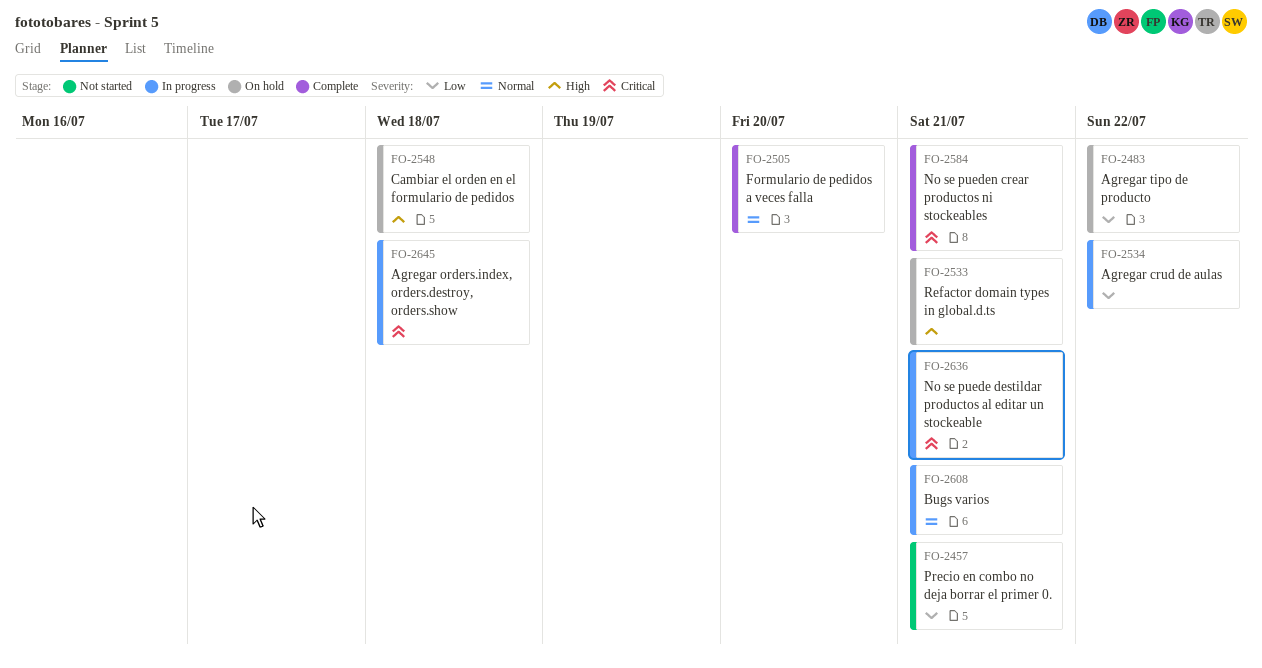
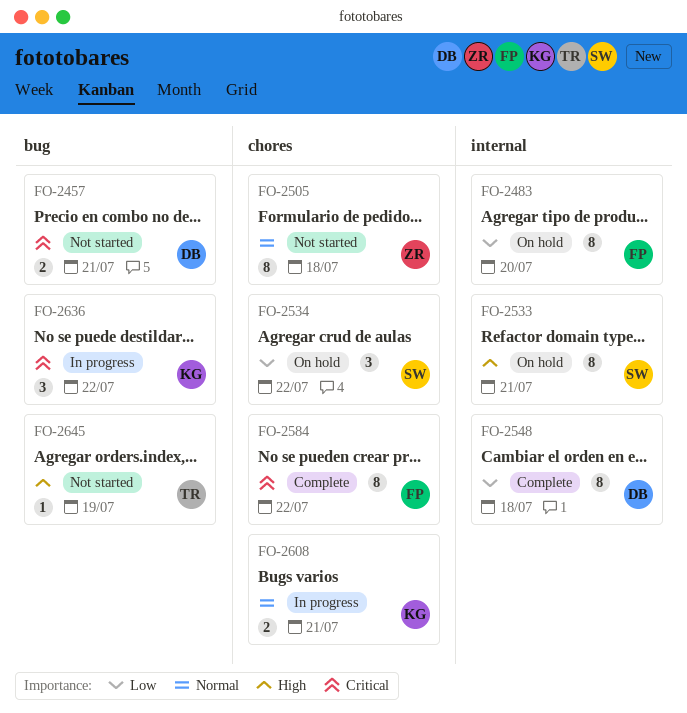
FO-2457, priority: Low -> Critical
FO-2483, due: Jul 22 -> Jul 20
FO-2505, status: Complete -> Not started
FO-2505, due: Jul 20 -> Jul 18
FO-2534, status: In progress -> On hold
FO-2548, status: On hold -> Complete
FO-2548, priority: High -> Low
FO-2584, due: Jul 21 -> Jul 22
FO-2636, due: Jul 21 -> Jul 22
FO-2645, status: In progress -> Not started
FO-2645, priority: Critical -> High
FO-2645, due: Jul 18 -> Jul 19

